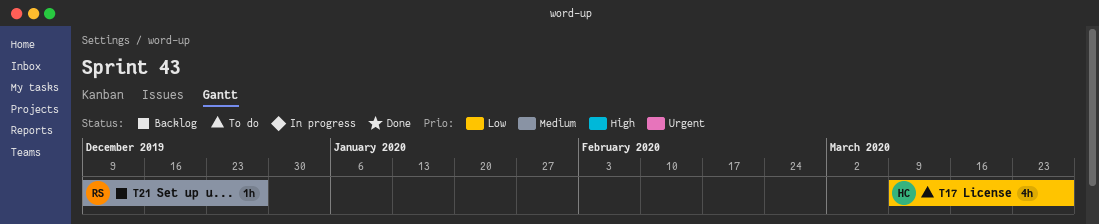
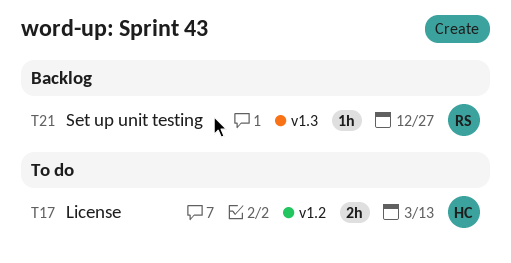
T17, estimate: 4h -> 2h
T17, due: Mar 27 -> Mar 13

